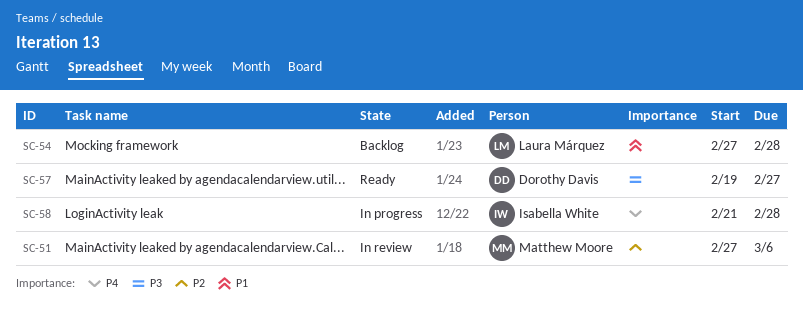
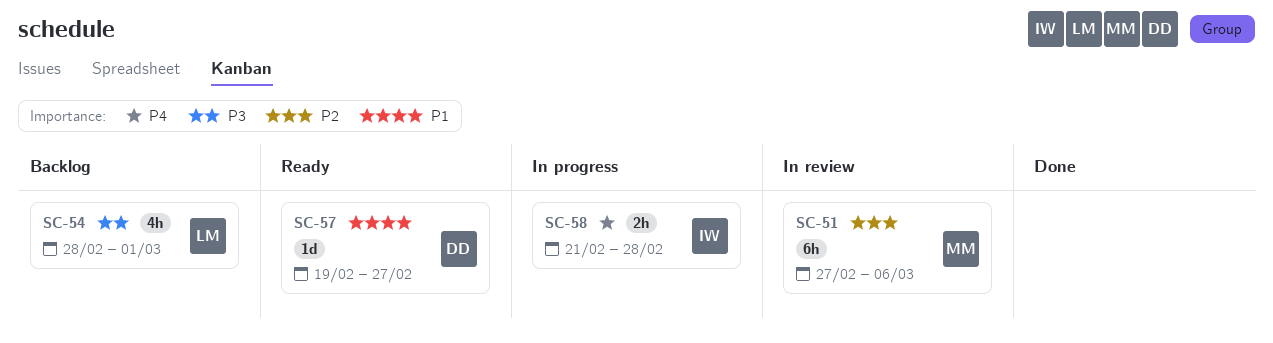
SC-54, priority: P1 -> P3
SC-54, start: Feb 27 -> Feb 28
SC-54, due: Feb 28 -> Mar 1
SC-57, priority: P3 -> P1

